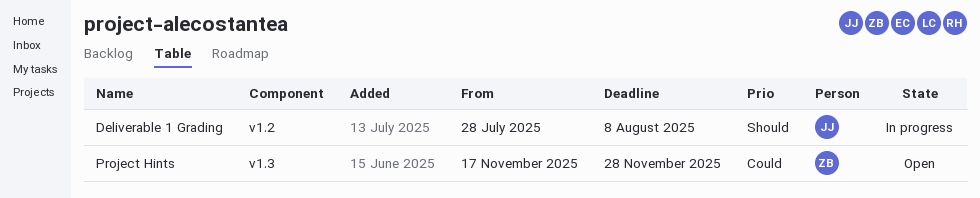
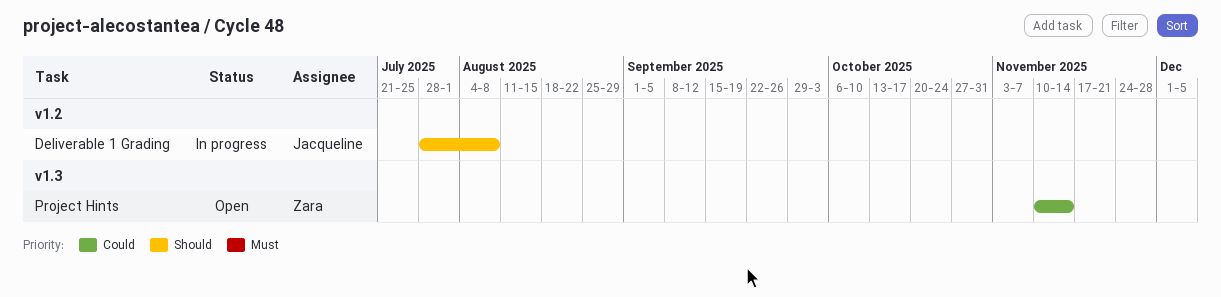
Project Hints, start: Nov 17 -> Nov 10
Project Hints, due: Nov 28 -> Nov 14

